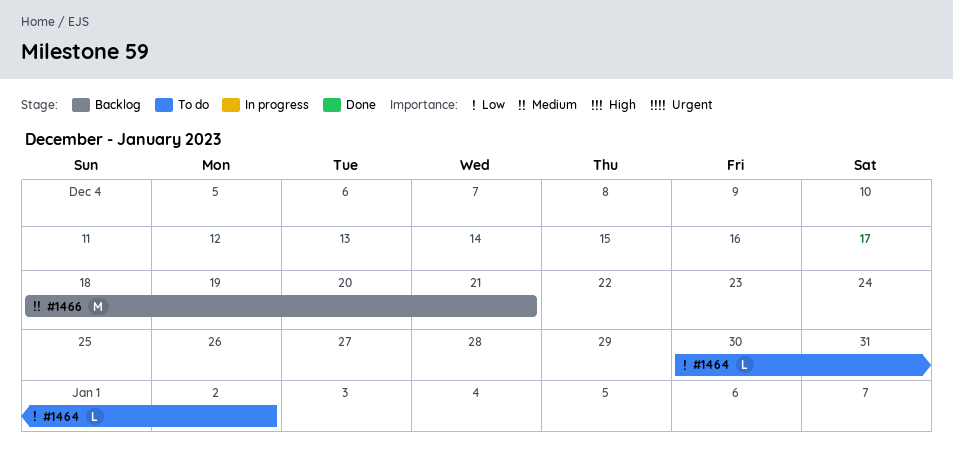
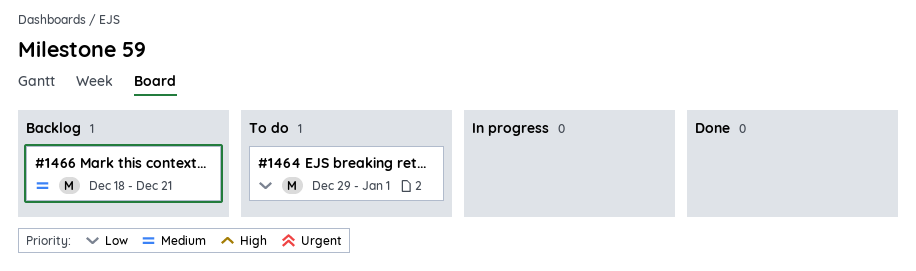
#1464, estimate: L -> M
#1464, start: Dec 30 -> Dec 29
#1464, due: Jan 2 -> Jan 1

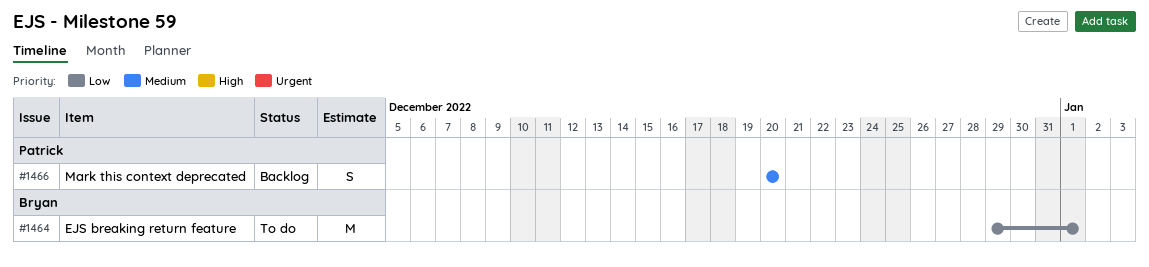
#1466, estimate: M -> S
#1466, start: Dec 18 -> Dec 20
#1466, due: Dec 21 -> Dec 20

